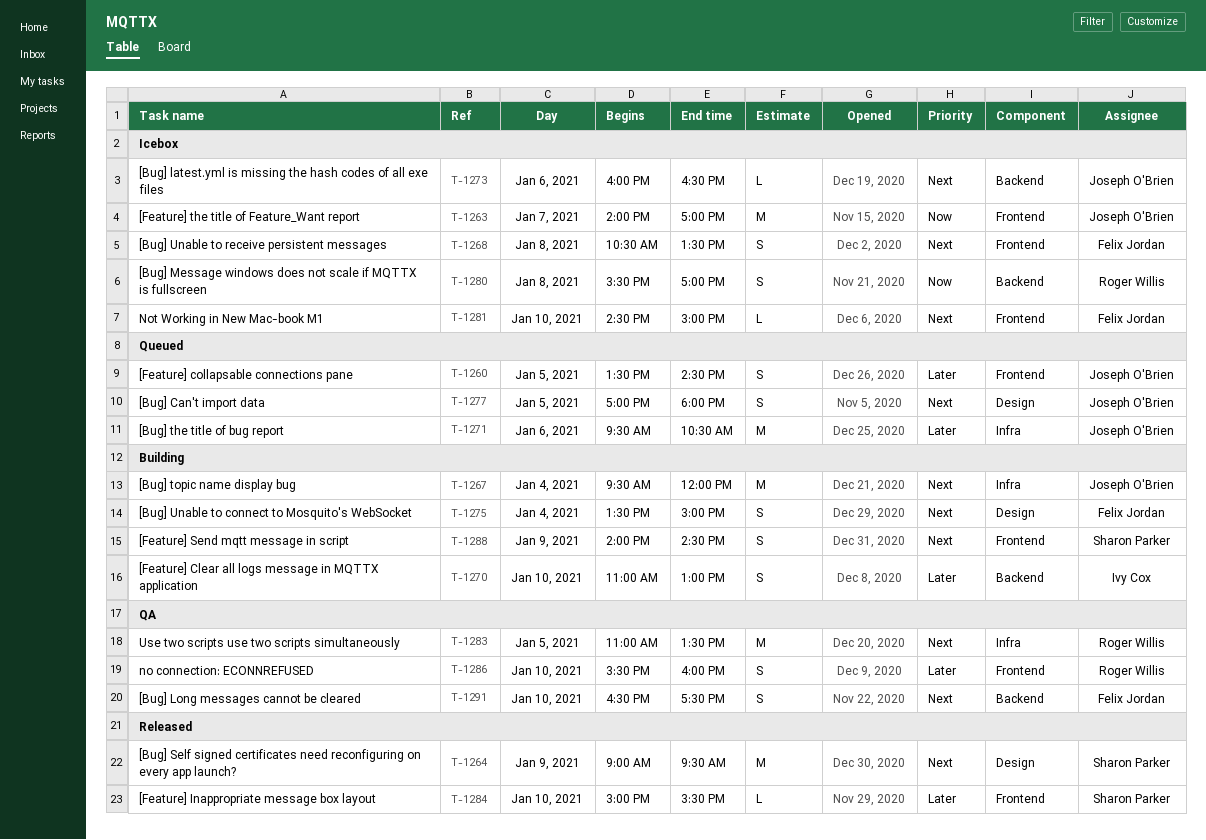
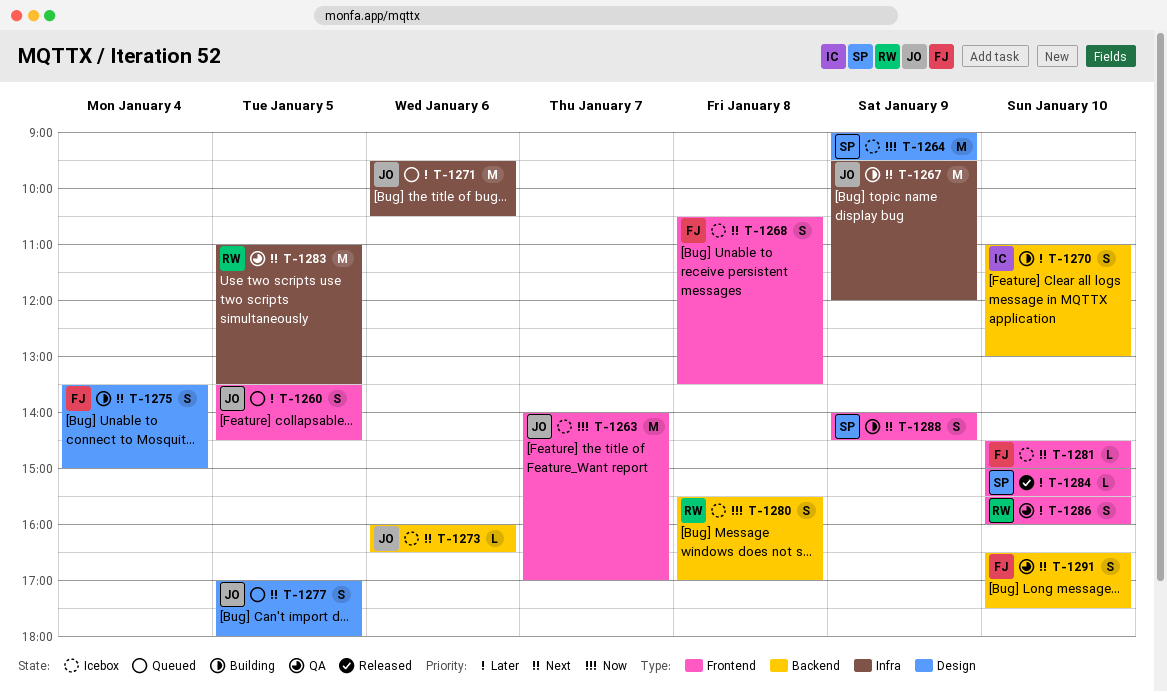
T-1264, status: Released -> Icebox
T-1264, priority: Next -> Now
T-1267, day: Jan 4 -> Jan 9

